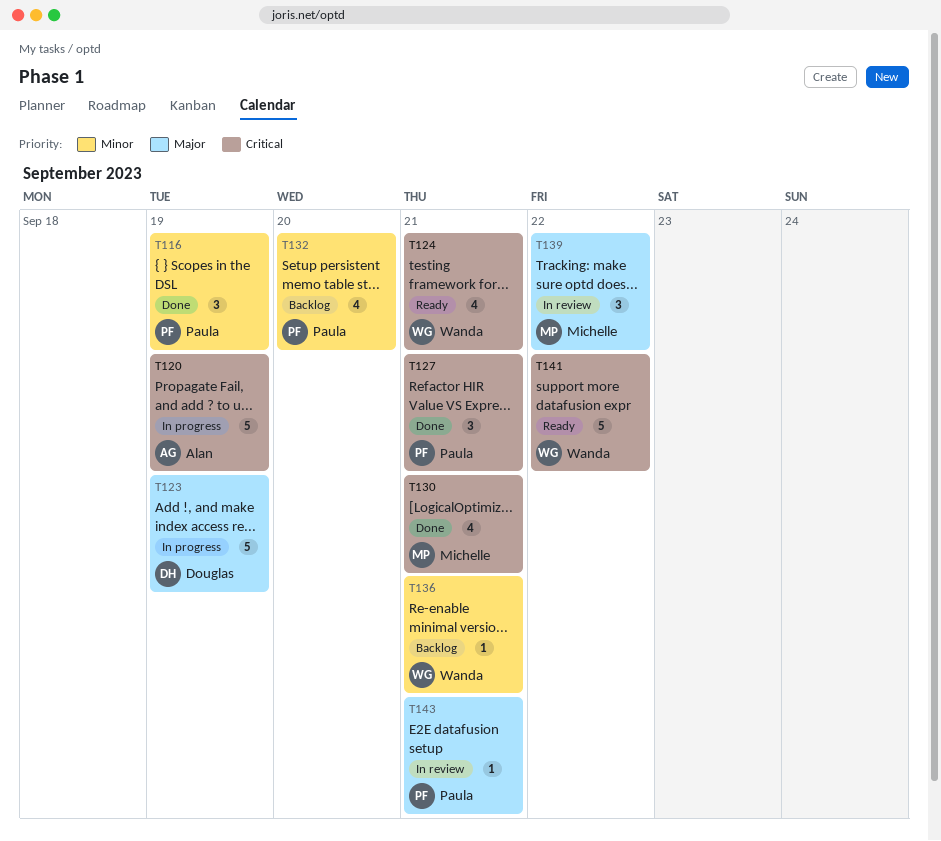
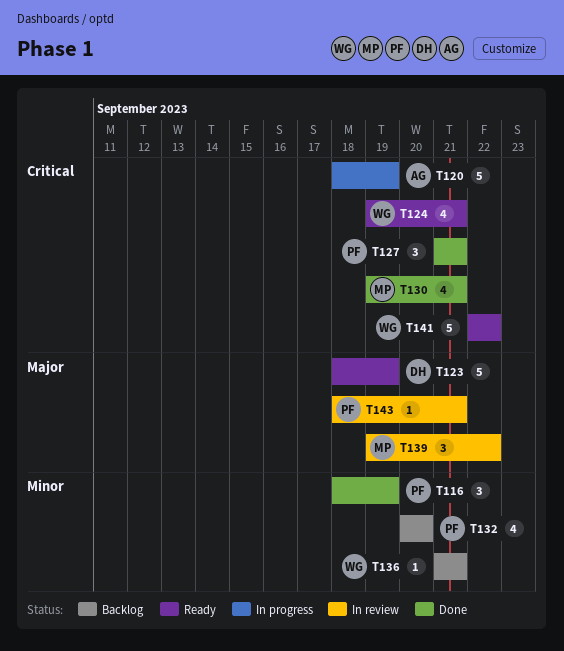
T123, status: In progress -> Ready

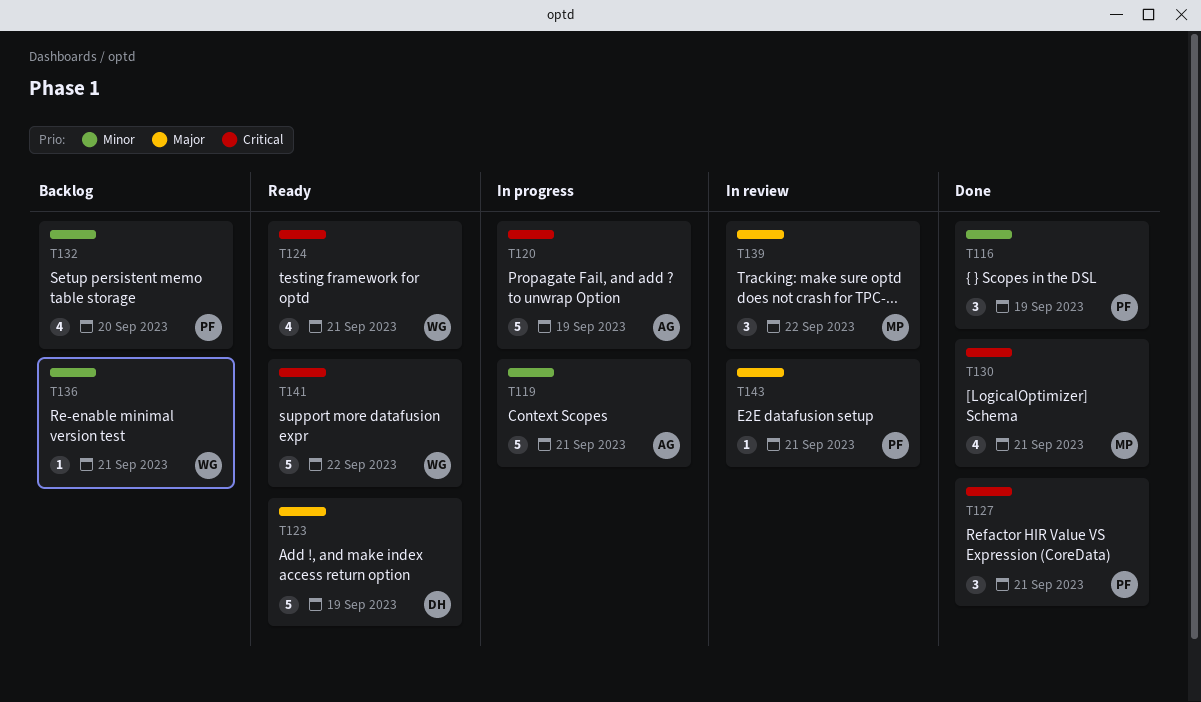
T119: none -> present

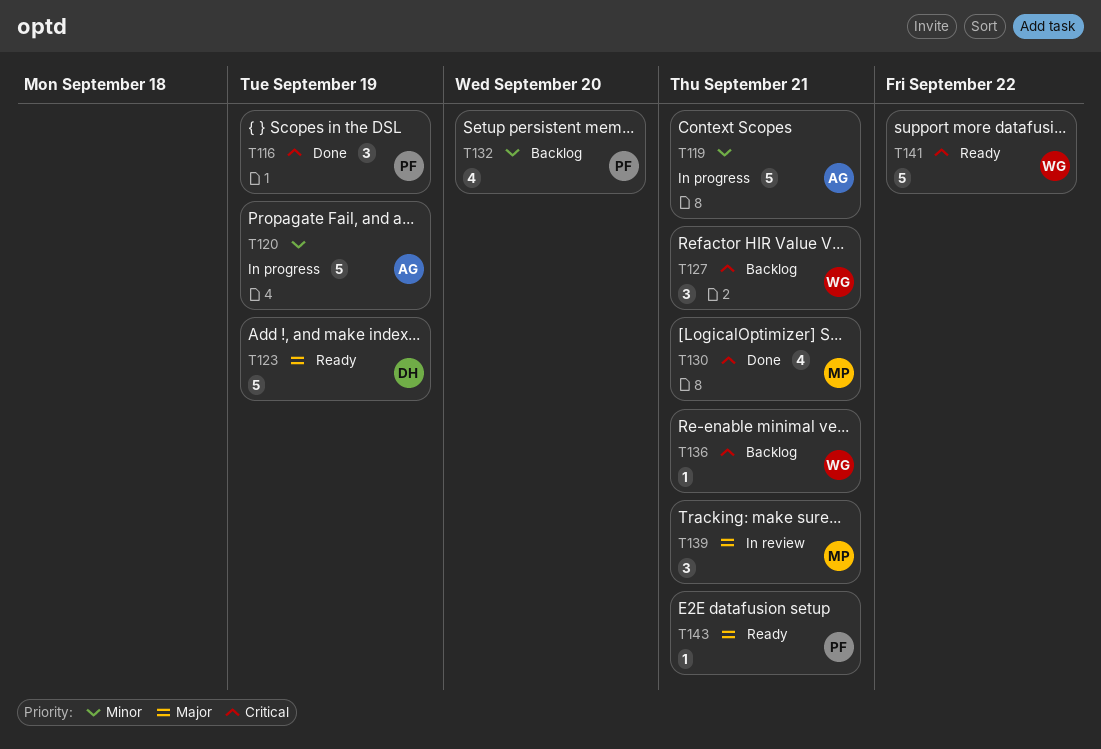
T116, priority: Minor -> Critical
T120, priority: Critical -> Minor
T124: present -> none
T127, status: Done -> Backlog
T127, owner: PF -> WG
T136, priority: Minor -> Critical
T139, due: Sep 22 -> Sep 21
T143, status: In review -> Ready

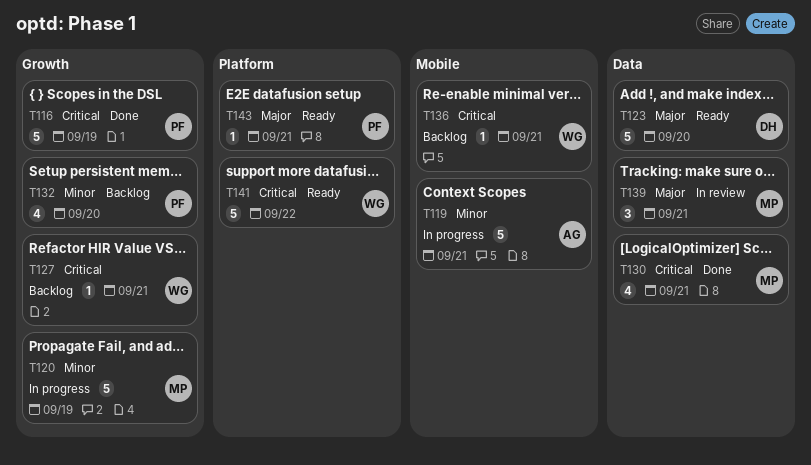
T116, estimate: 3 -> 5
T120, owner: AG -> MP
T123, due: Sep 19 -> Sep 20
T127, estimate: 3 -> 1

